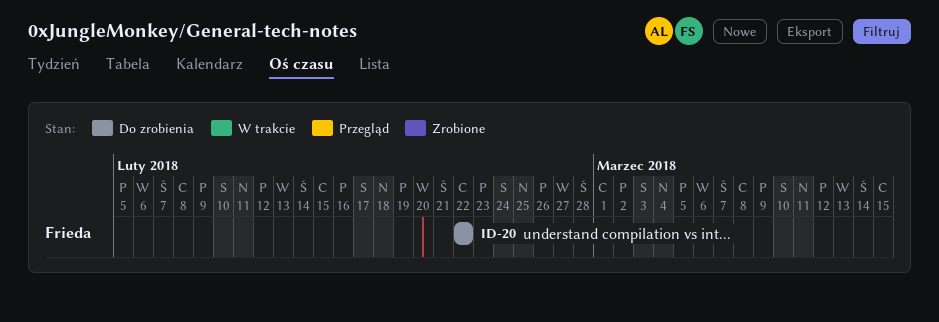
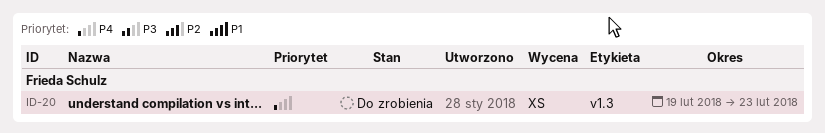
ID-20, start: Feb 22 -> Feb 19
ID-20, due: Feb 22 -> Feb 23

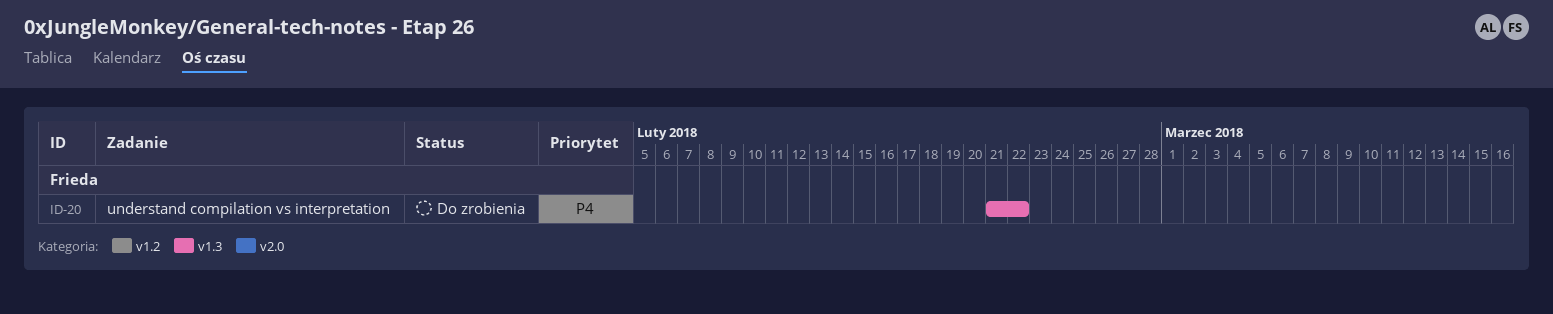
ID-20, start: Feb 19 -> Feb 21
ID-20, due: Feb 23 -> Feb 22

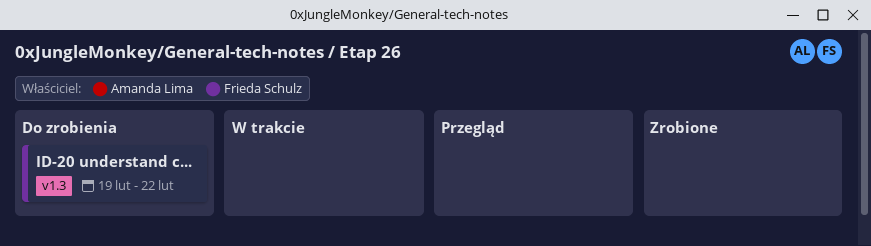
ID-20, start: Feb 21 -> Feb 19

